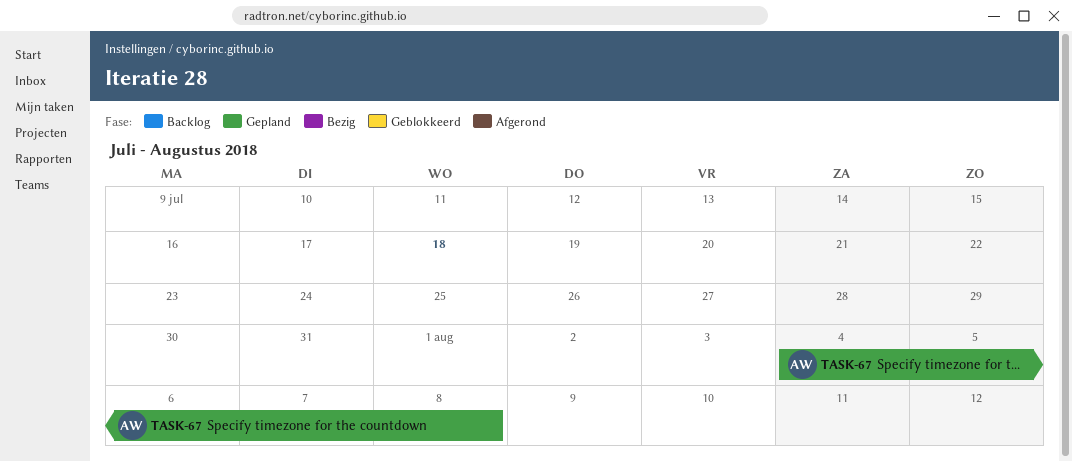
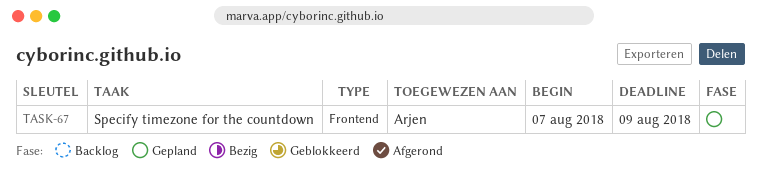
TASK-67, start: Aug 4 -> Aug 7
TASK-67, due: Aug 8 -> Aug 9

